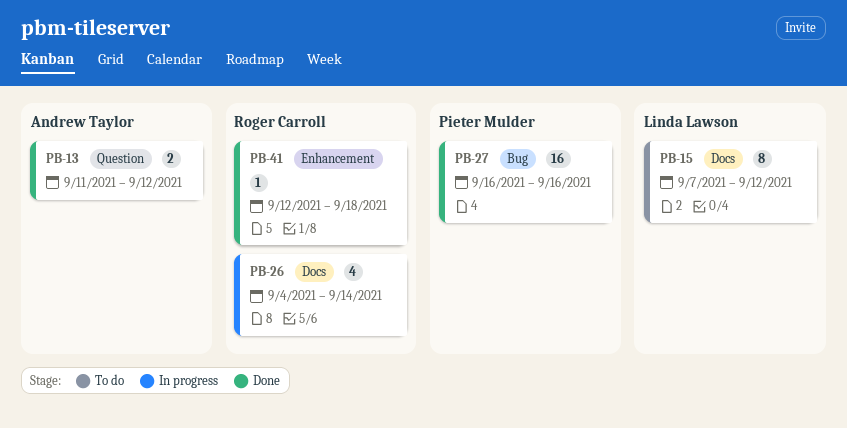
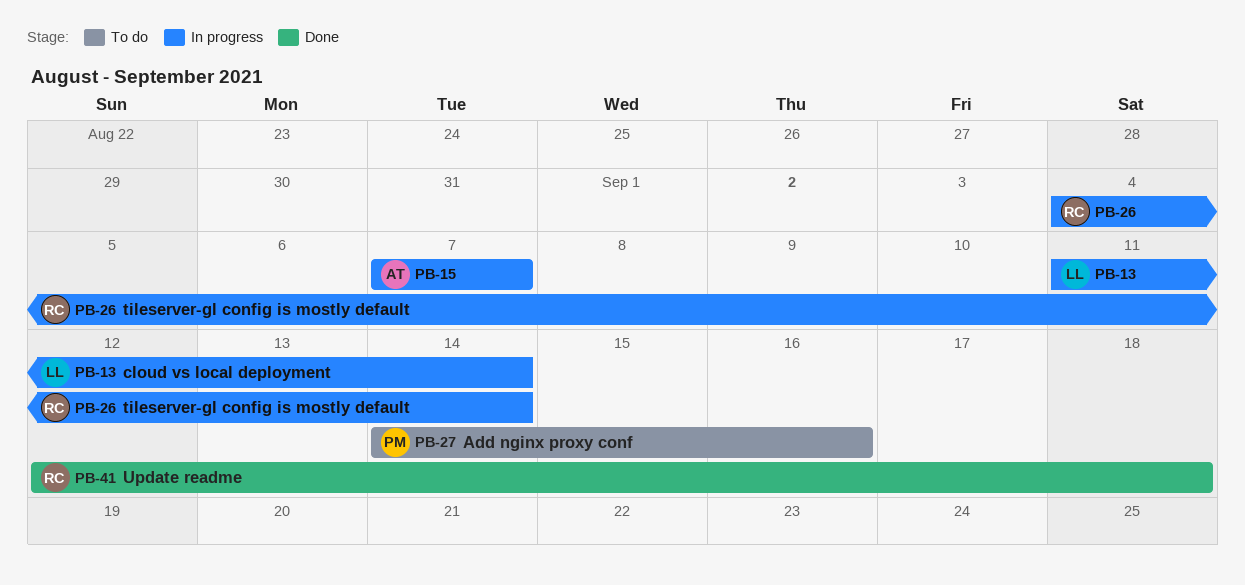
PB-13, status: Done -> In progress
PB-13, owner: Andrew Taylor -> Linda Lawson
PB-13, due: Sep 12 -> Sep 14
PB-15, status: To do -> In progress
PB-15, owner: Linda Lawson -> Andrew Taylor
PB-15, due: Sep 12 -> Sep 7
PB-27, status: Done -> To do
PB-27, start: Sep 16 -> Sep 14

